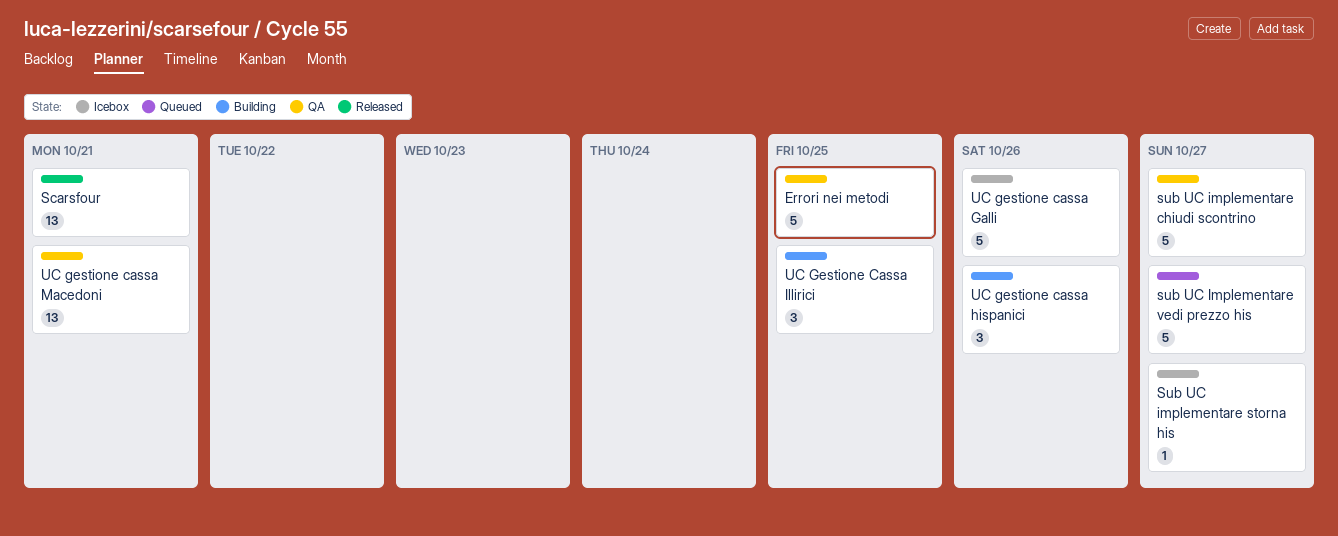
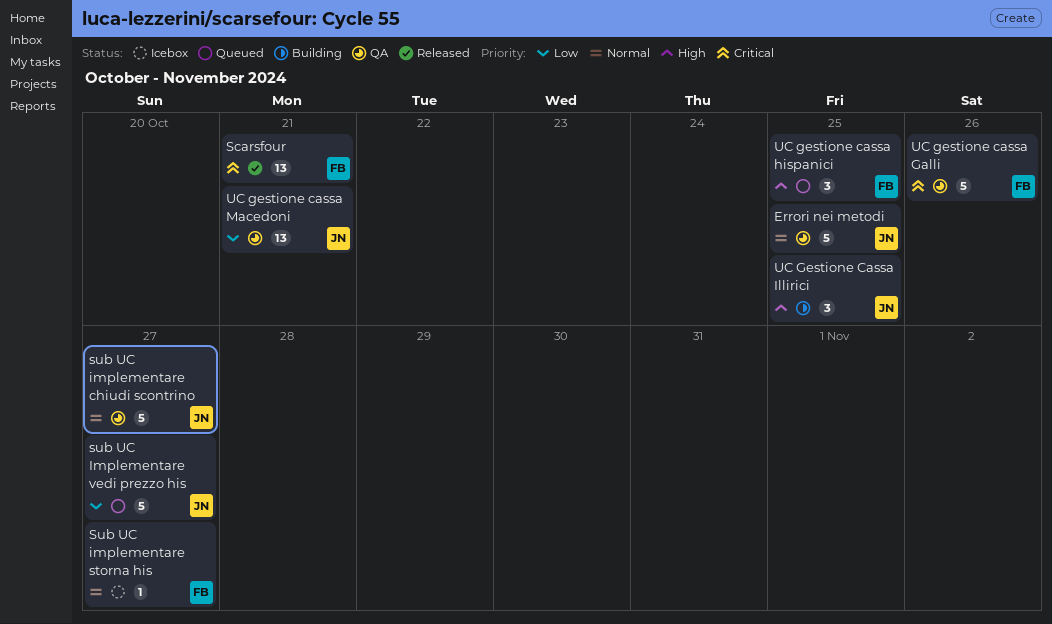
UC gestione cassa Galli, status: Icebox -> QA
UC gestione cassa hispanici, status: Building -> Queued
UC gestione cassa hispanici, due: Oct 26 -> Oct 25

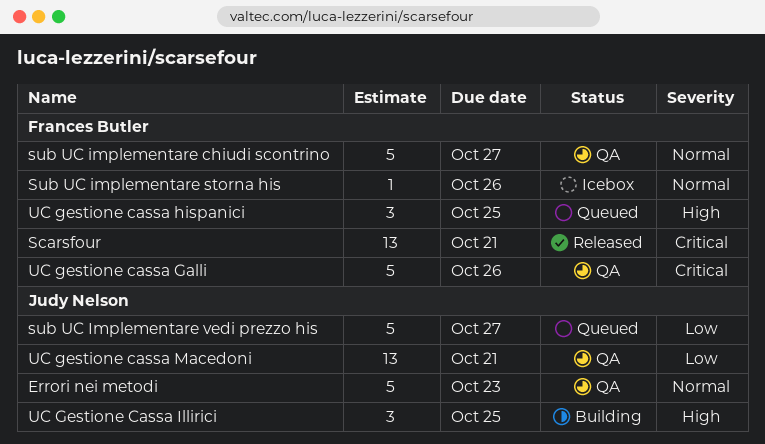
Errori nei metodi, due: Oct 25 -> Oct 23
sub UC implementare chiudi scontrino, owner: Judy Nelson -> Frances Butler
Sub UC implementare storna his, due: Oct 27 -> Oct 26

